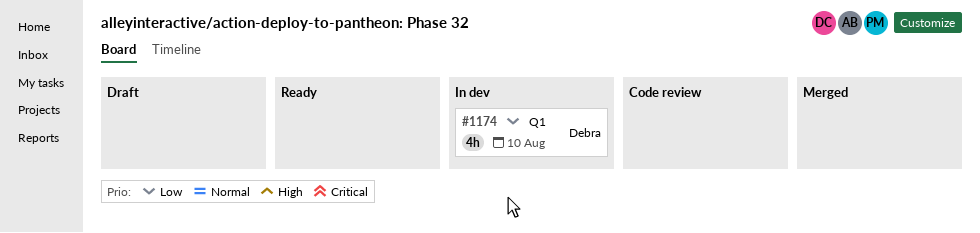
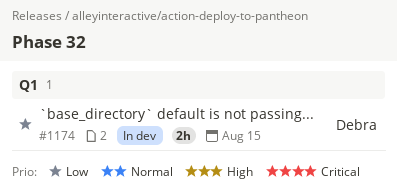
#1174, estimate: 4h -> 2h
#1174, due: Aug 10 -> Aug 15

